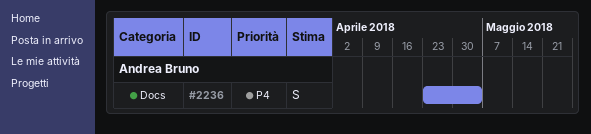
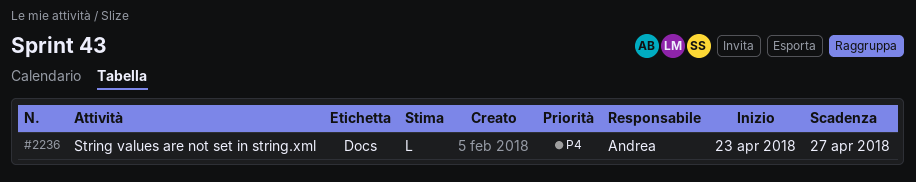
#2236, estimate: S -> L
#2236, due: May 4 -> Apr 27

